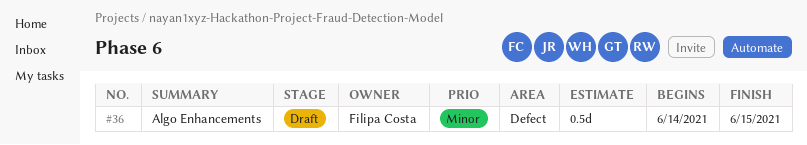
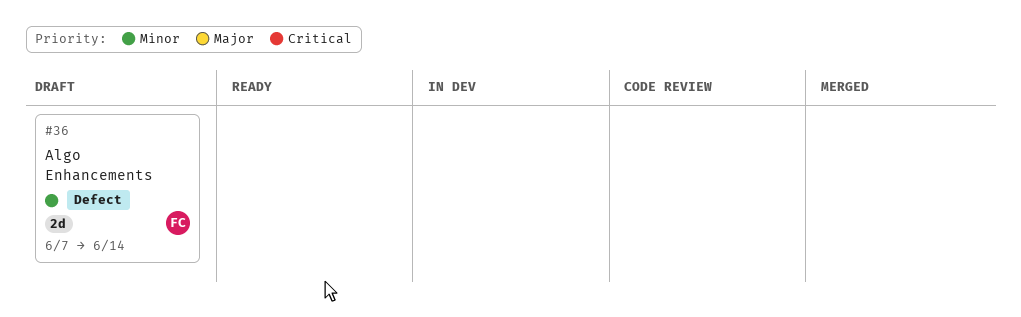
#36, estimate: 0.5d -> 2d
#36, start: Jun 14 -> Jun 7
#36, due: Jun 15 -> Jun 14

